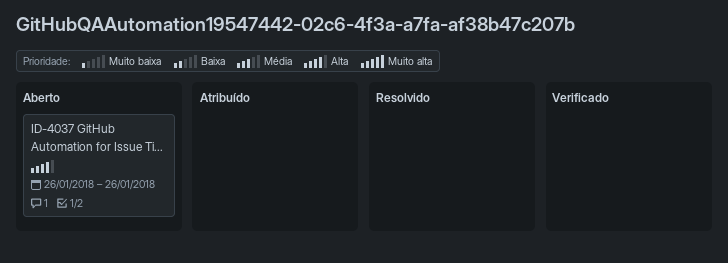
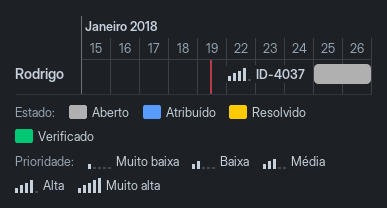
ID-4037, start: Jan 26 -> Jan 25

